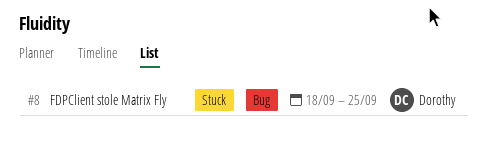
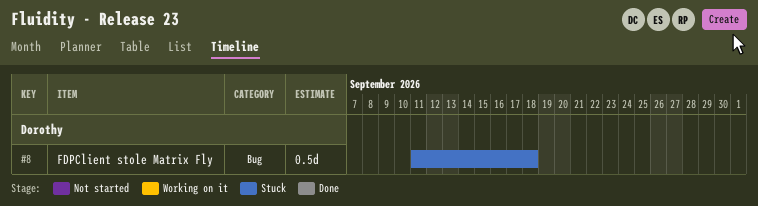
#8, start: Sep 18 -> Sep 11
#8, due: Sep 25 -> Sep 18

